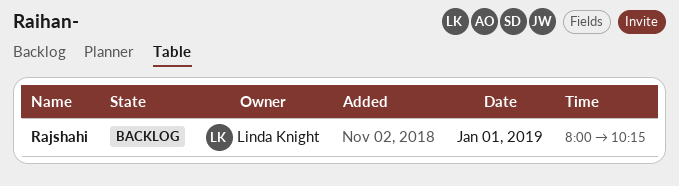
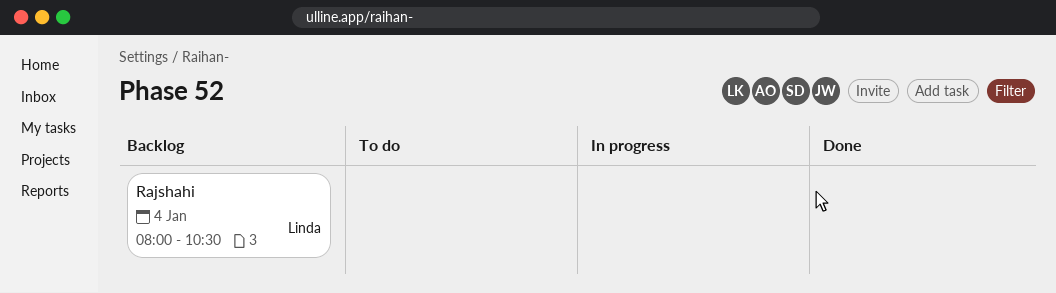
Rajshahi, day: Jan 1 -> Jan 4
Rajshahi, ends: 10:15 -> 10:30

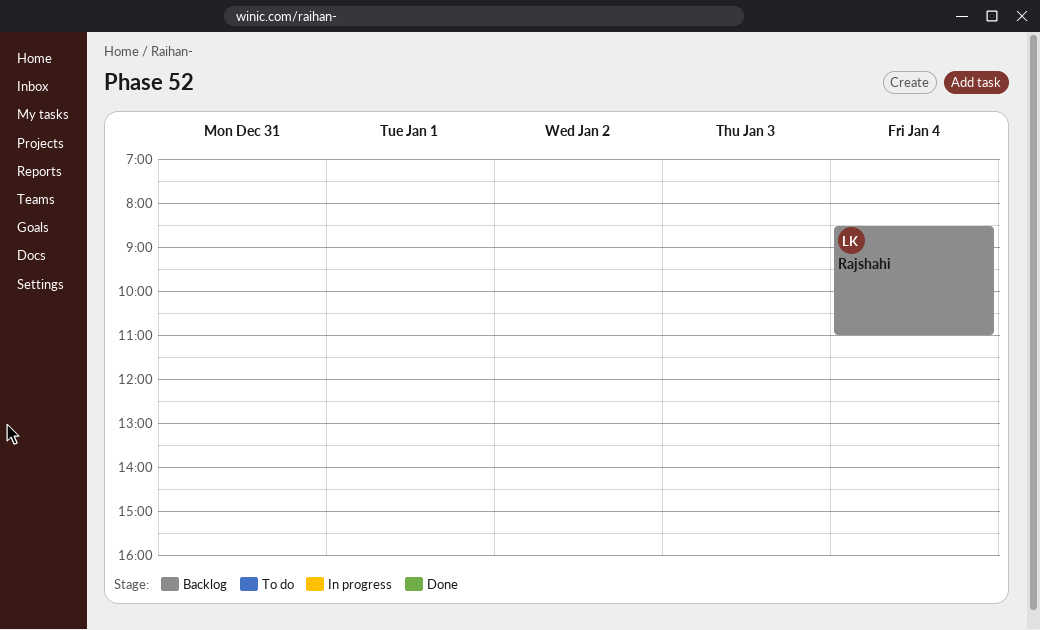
Rajshahi, begins: 08:00 -> 08:30
Rajshahi, ends: 10:30 -> 11:00

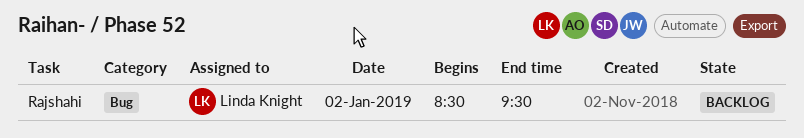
Rajshahi, day: Jan 4 -> Jan 2
Rajshahi, ends: 11:00 -> 09:30

